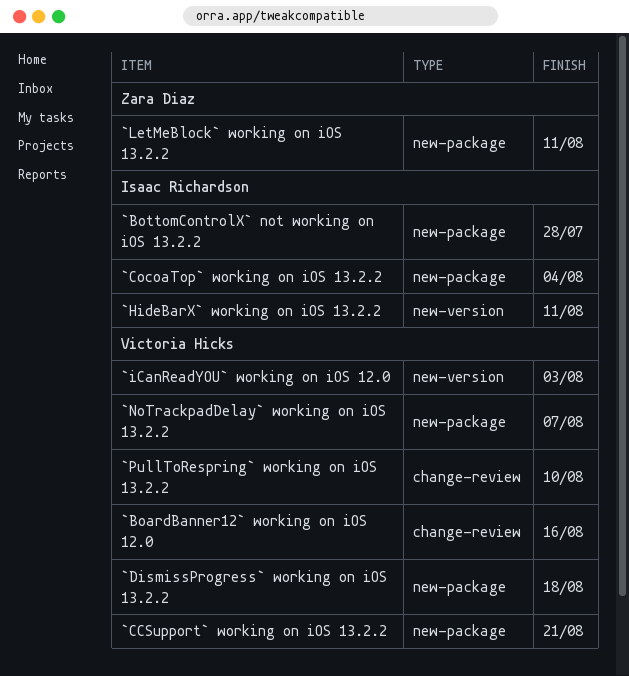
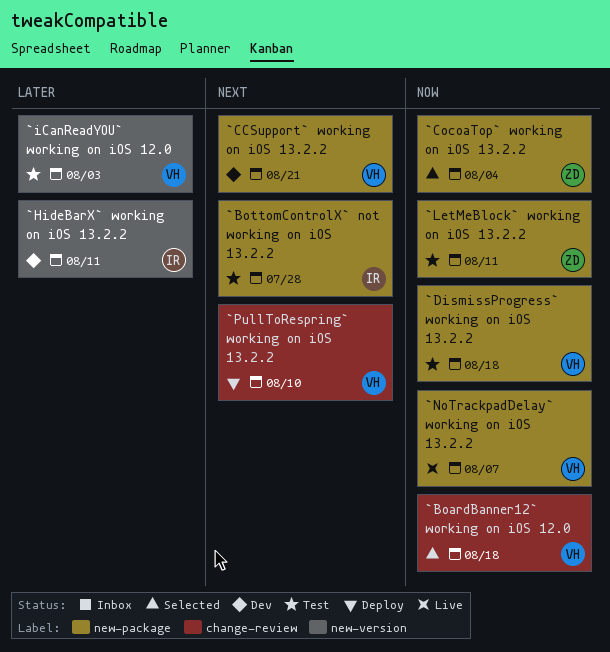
`BoardBanner12` working on iOS 12.0, due: Aug 16 -> Aug 18
`CocoaTop` working on iOS 13.2.2, owner: Isaac Richardson -> Zara Diaz

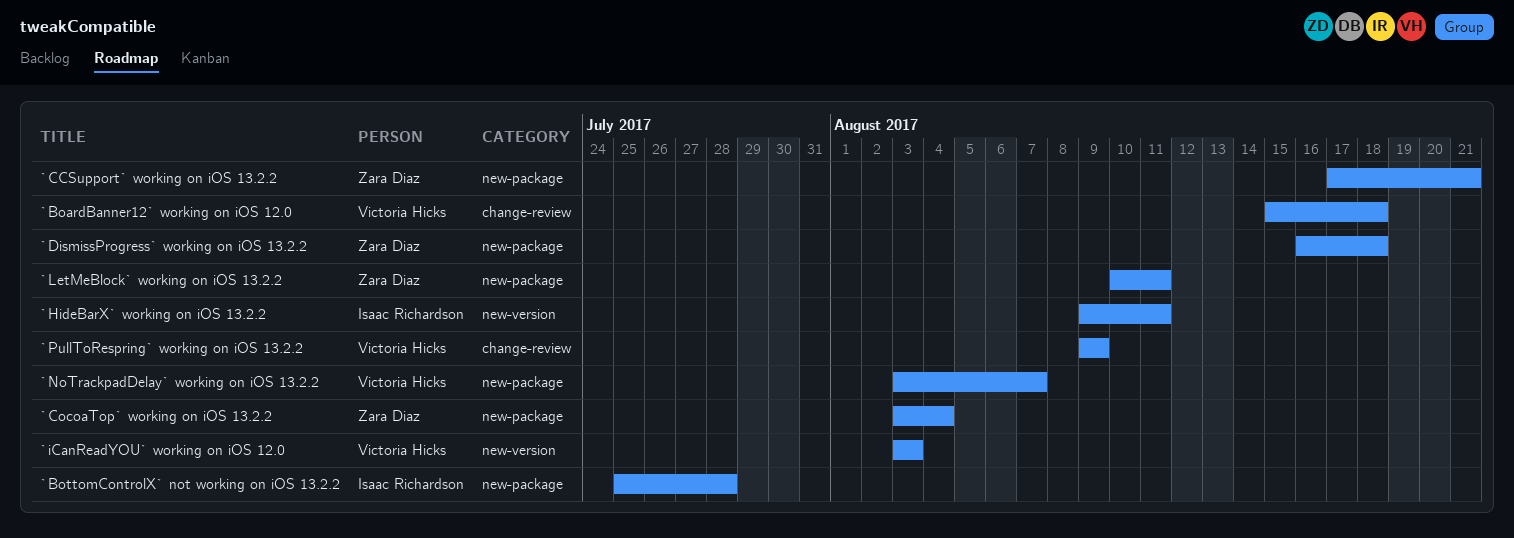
`CCSupport` working on iOS 13.2.2, owner: Victoria Hicks -> Zara Diaz
`DismissProgress` working on iOS 13.2.2, owner: Victoria Hicks -> Zara Diaz
`PullToRespring` working on iOS 13.2.2, due: Aug 10 -> Aug 9

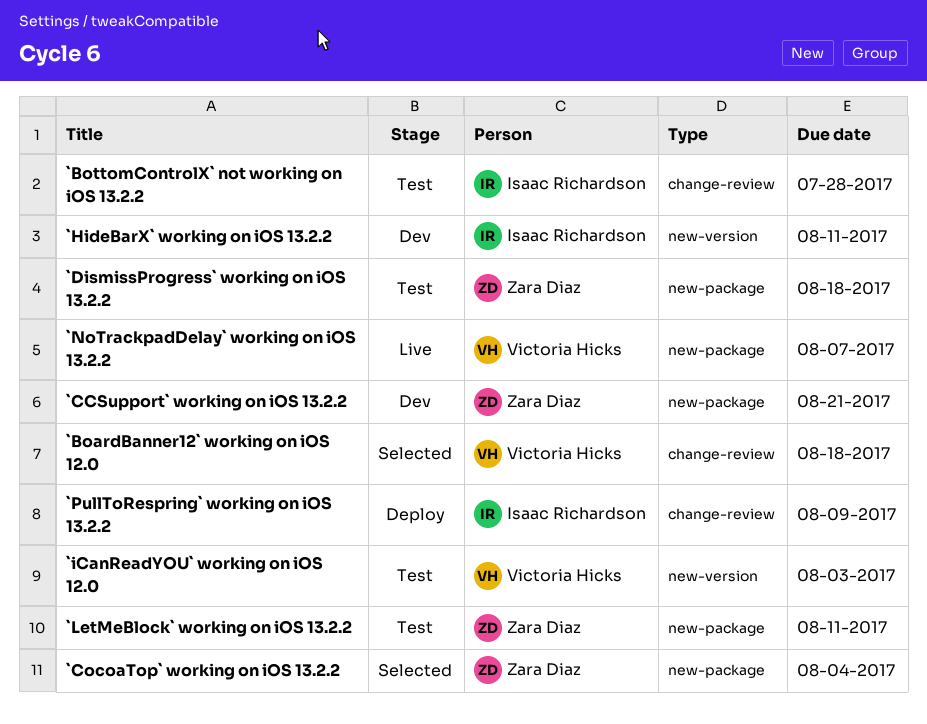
`BottomControlX` not working on iOS 13.2.2, label: new-package -> change-review
`PullToRespring` working on iOS 13.2.2, owner: Victoria Hicks -> Isaac Richardson

